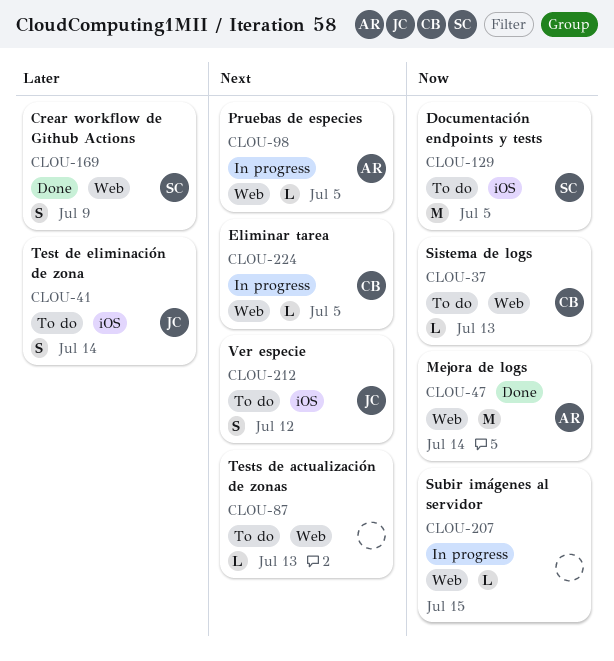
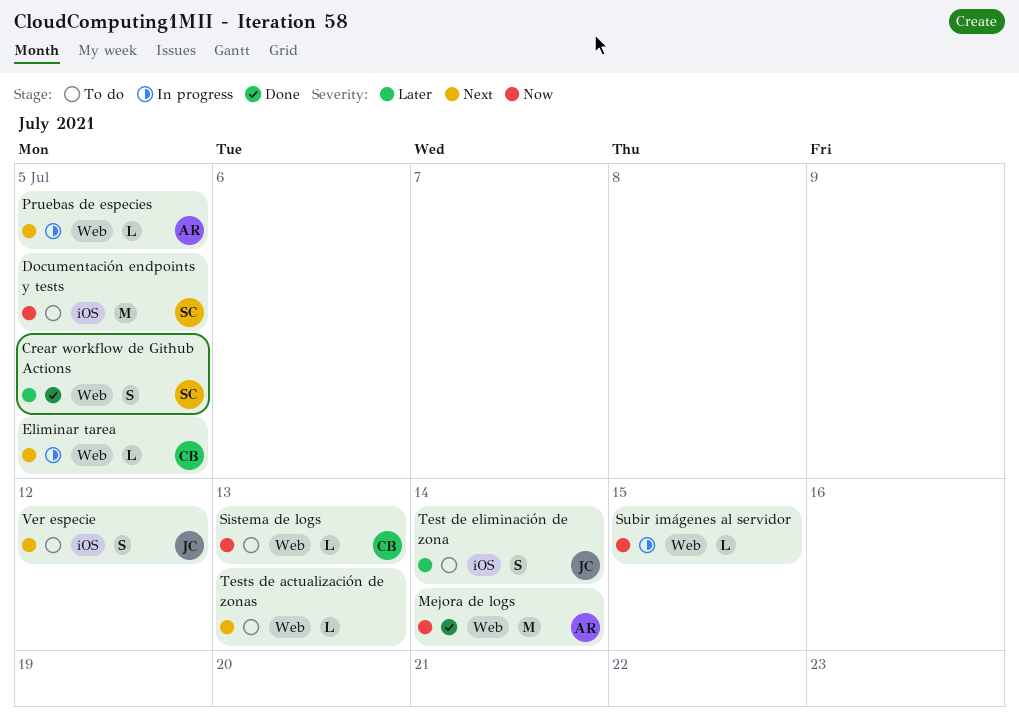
Crear workflow de Github Actions, due: Jul 9 -> Jul 5

